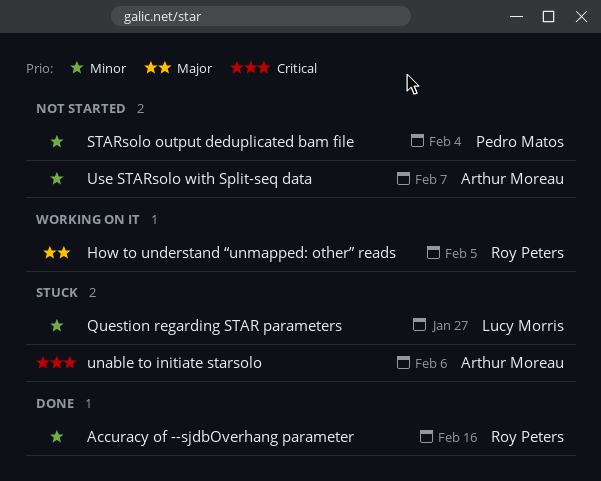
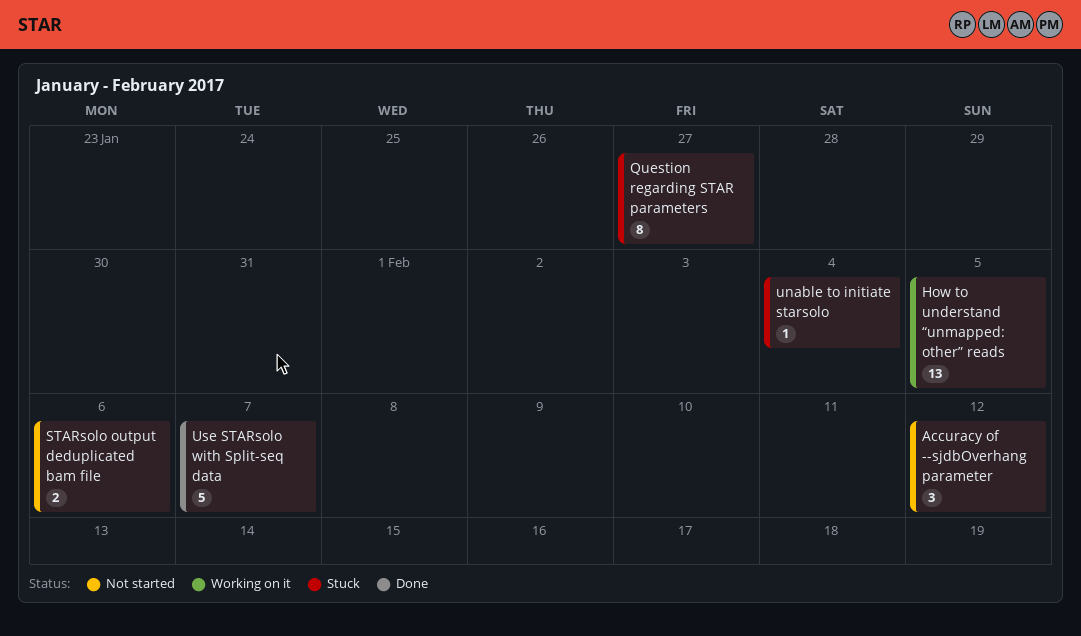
Accuracy of --sjdbOverhang parameter, status: Done -> Not started
Accuracy of --sjdbOverhang parameter, due: Feb 16 -> Feb 12
STARsolo output deduplicated bam file, due: Feb 4 -> Feb 6
unable to initiate starsolo, due: Feb 6 -> Feb 4
Use STARsolo with Split-seq data, status: Not started -> Done

